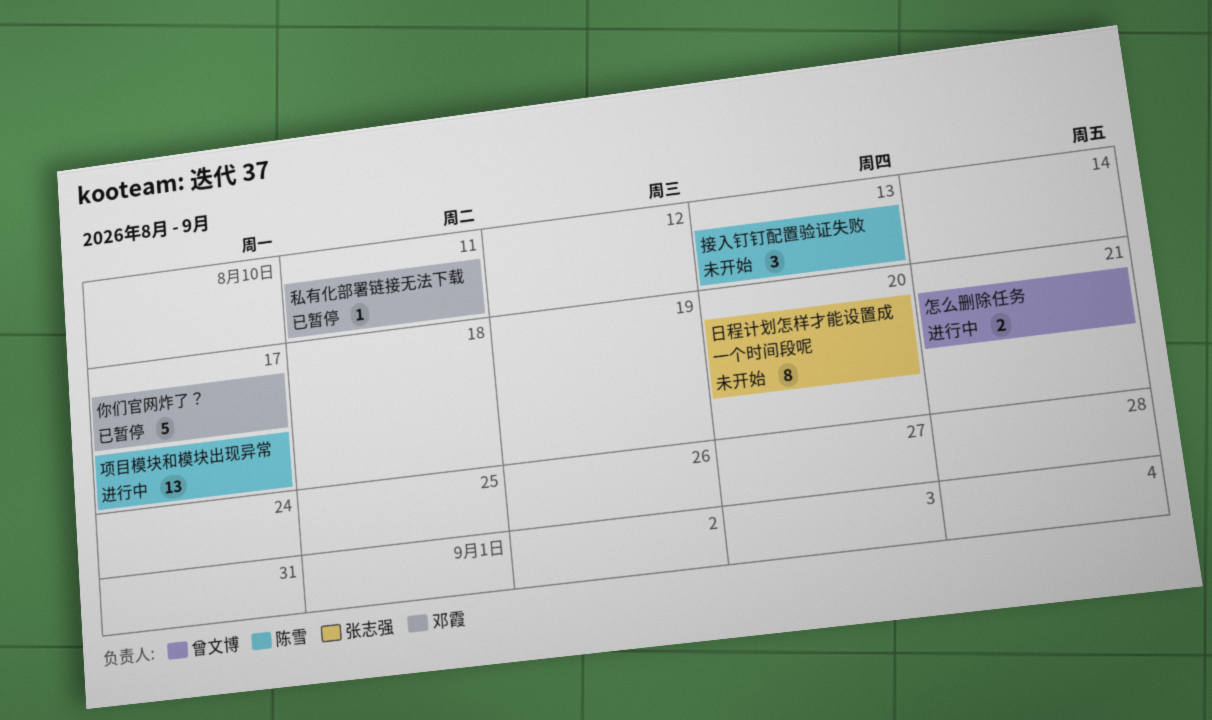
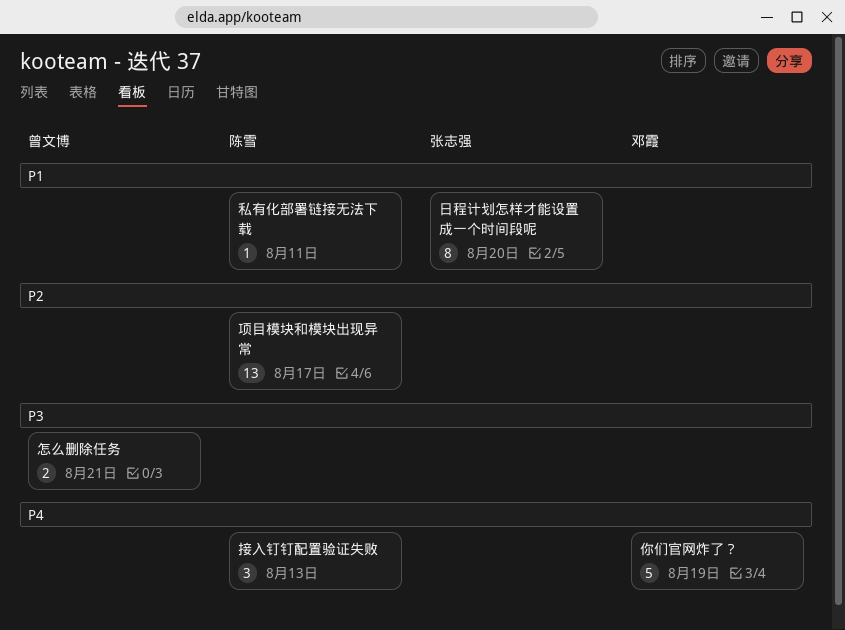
你们官网炸了？, due: Aug 17 -> Aug 19
私有化部署链接无法下载, owner: 邓霞 -> 陈雪

